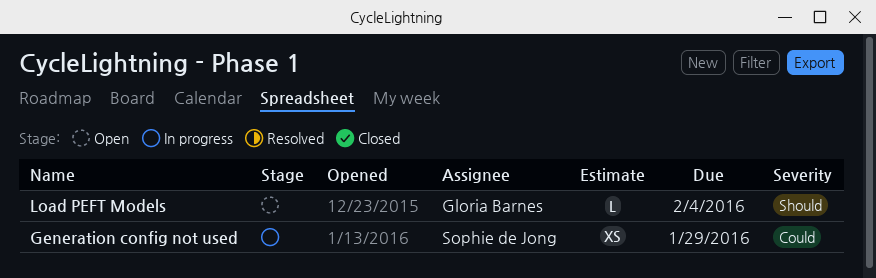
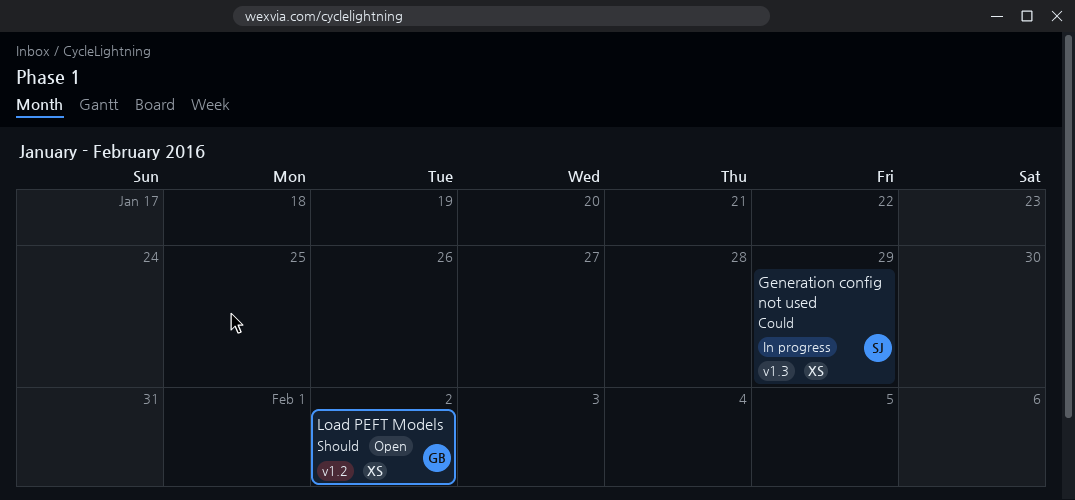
Load PEFT Models, estimate: L -> XS
Load PEFT Models, due: Feb 4 -> Feb 2

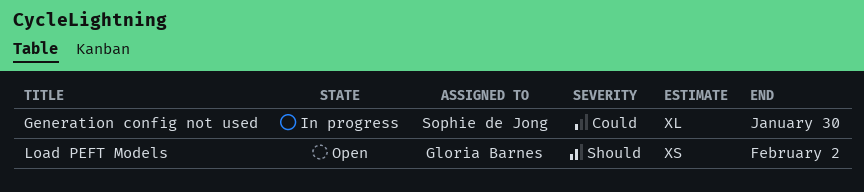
Generation config not used, estimate: XS -> XL
Generation config not used, due: Jan 29 -> Jan 30

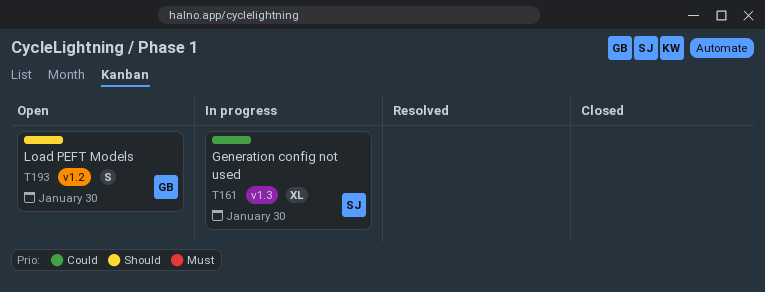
Load PEFT Models, estimate: XS -> S
Load PEFT Models, due: Feb 2 -> Jan 30

